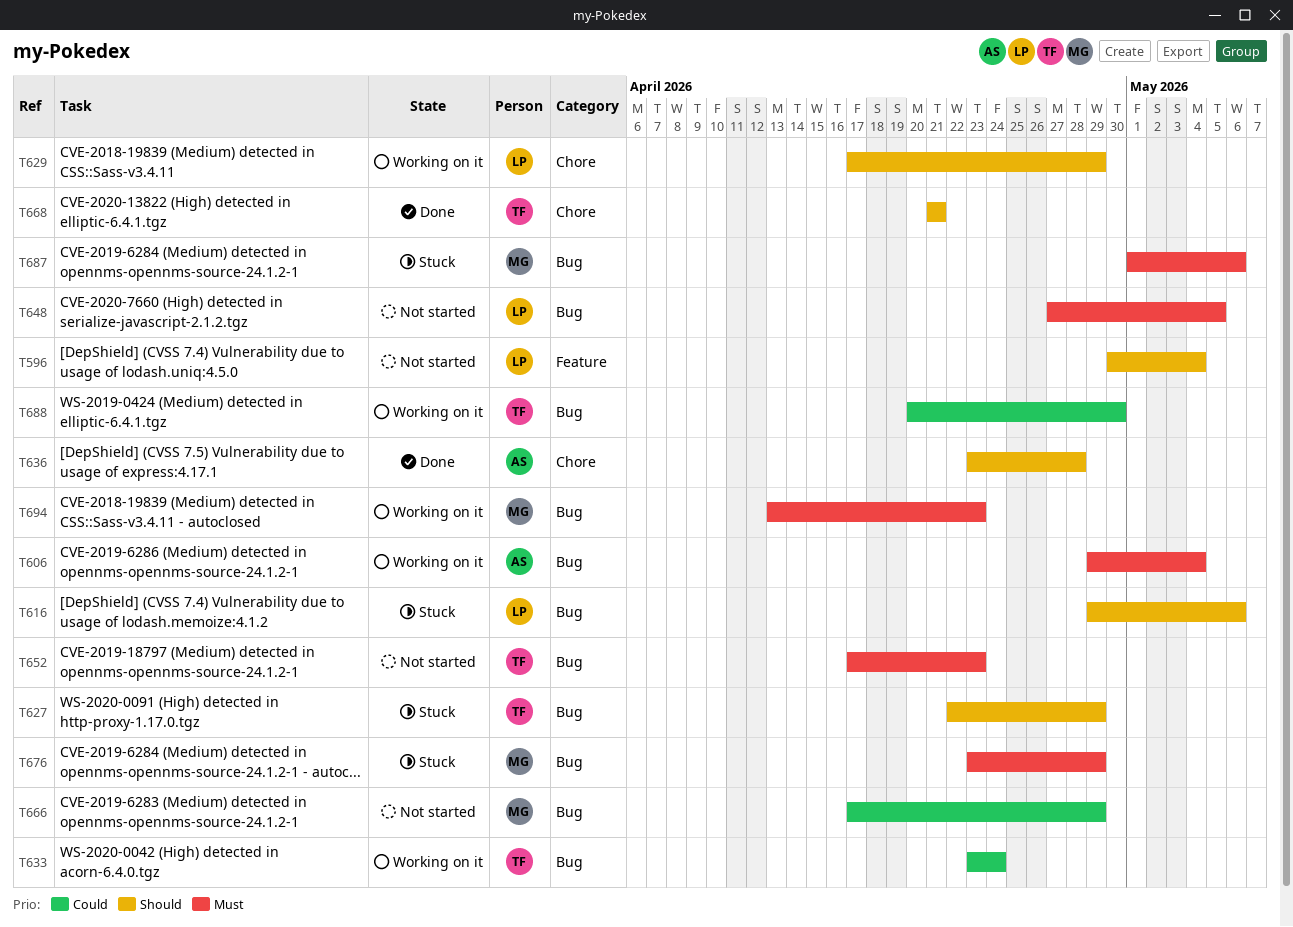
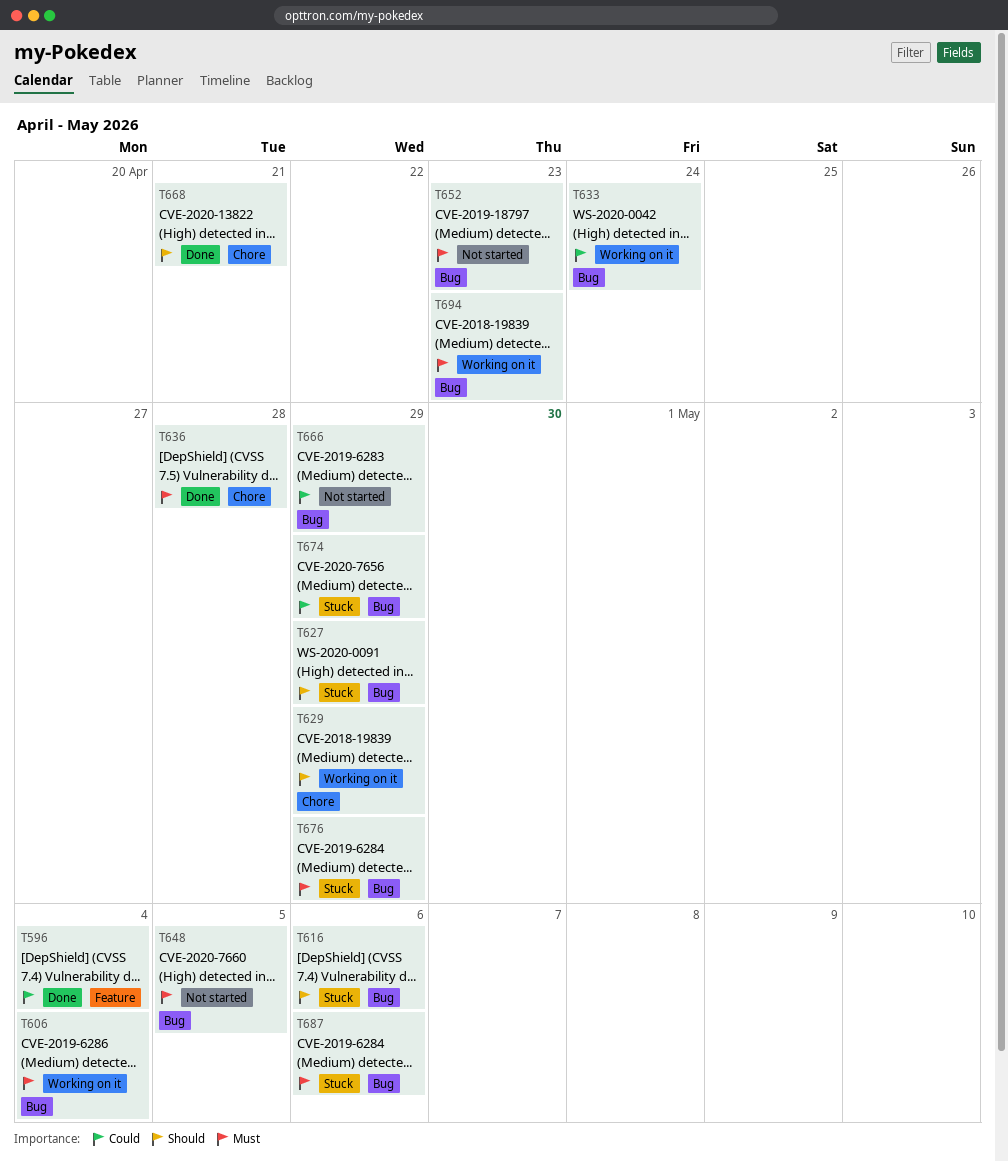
T596, status: Not started -> Done
T596, priority: Should -> Could
T636, priority: Should -> Must
T674: none -> present
T688: present -> none

